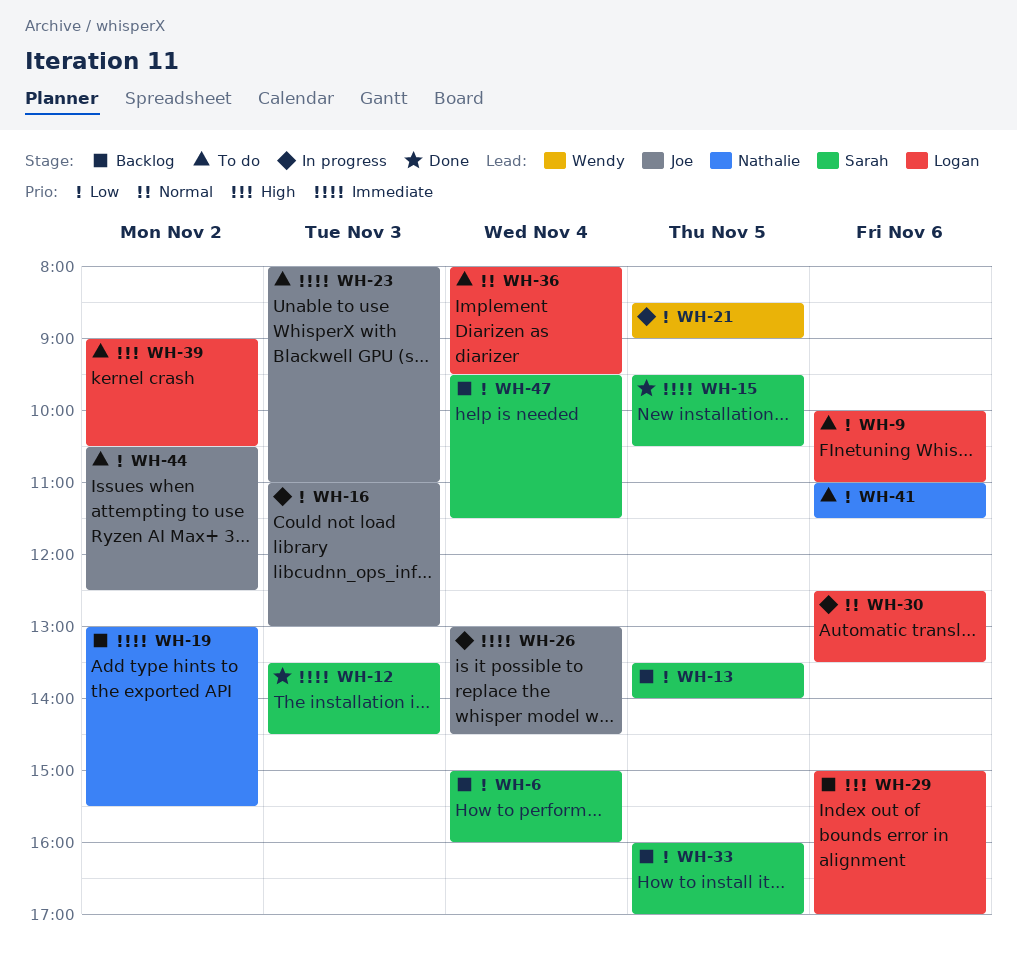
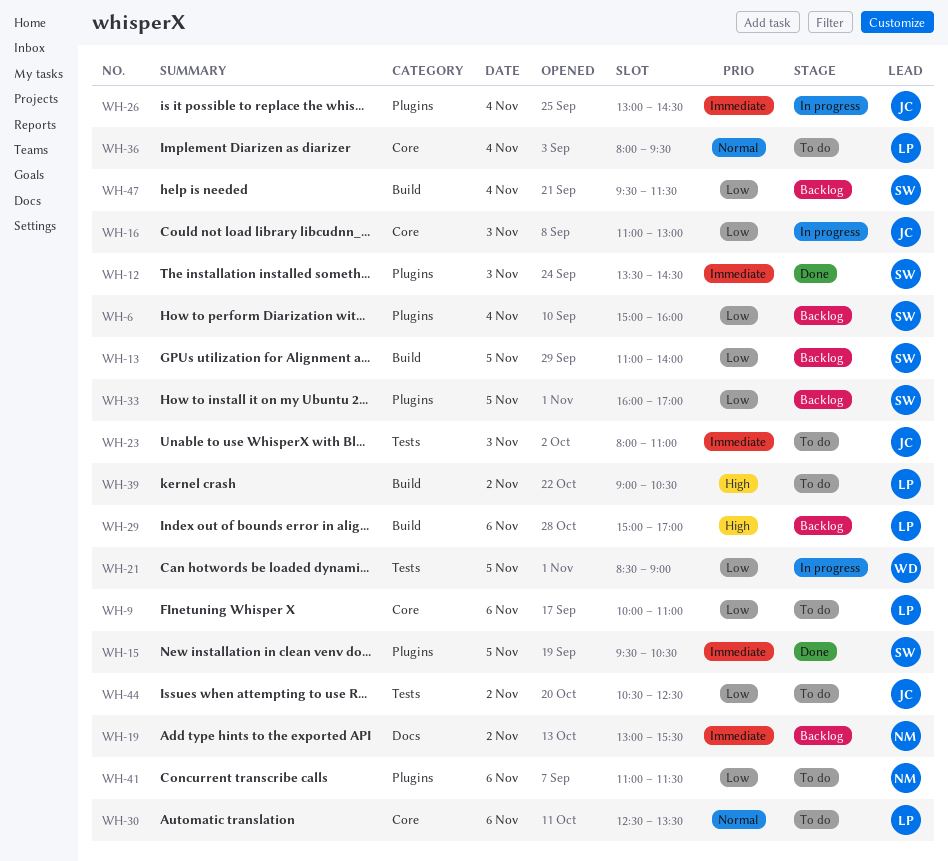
WH-13, begins: 13:30 -> 11:00
WH-30, status: In progress -> To do

